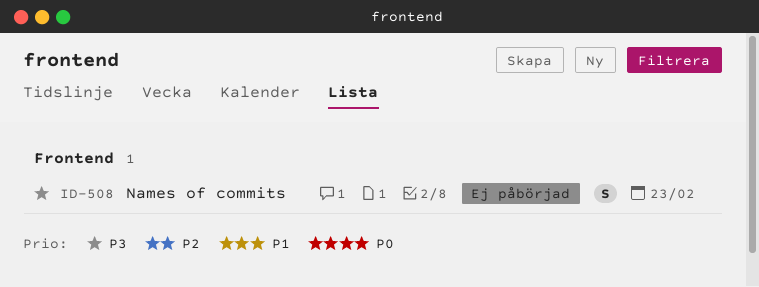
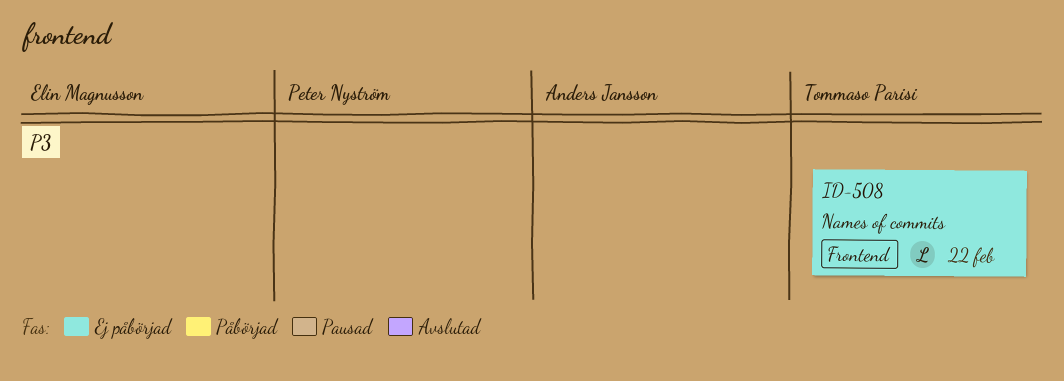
ID-508, estimate: S -> L
ID-508, due: Feb 23 -> Feb 22

